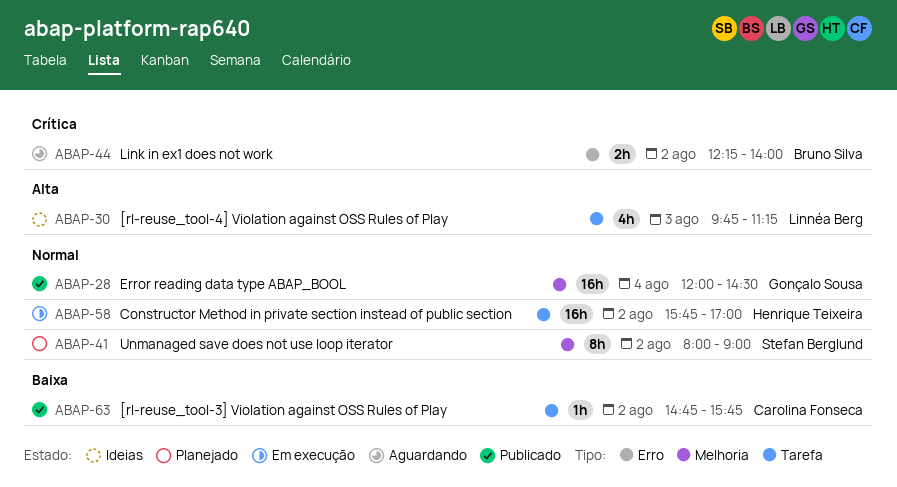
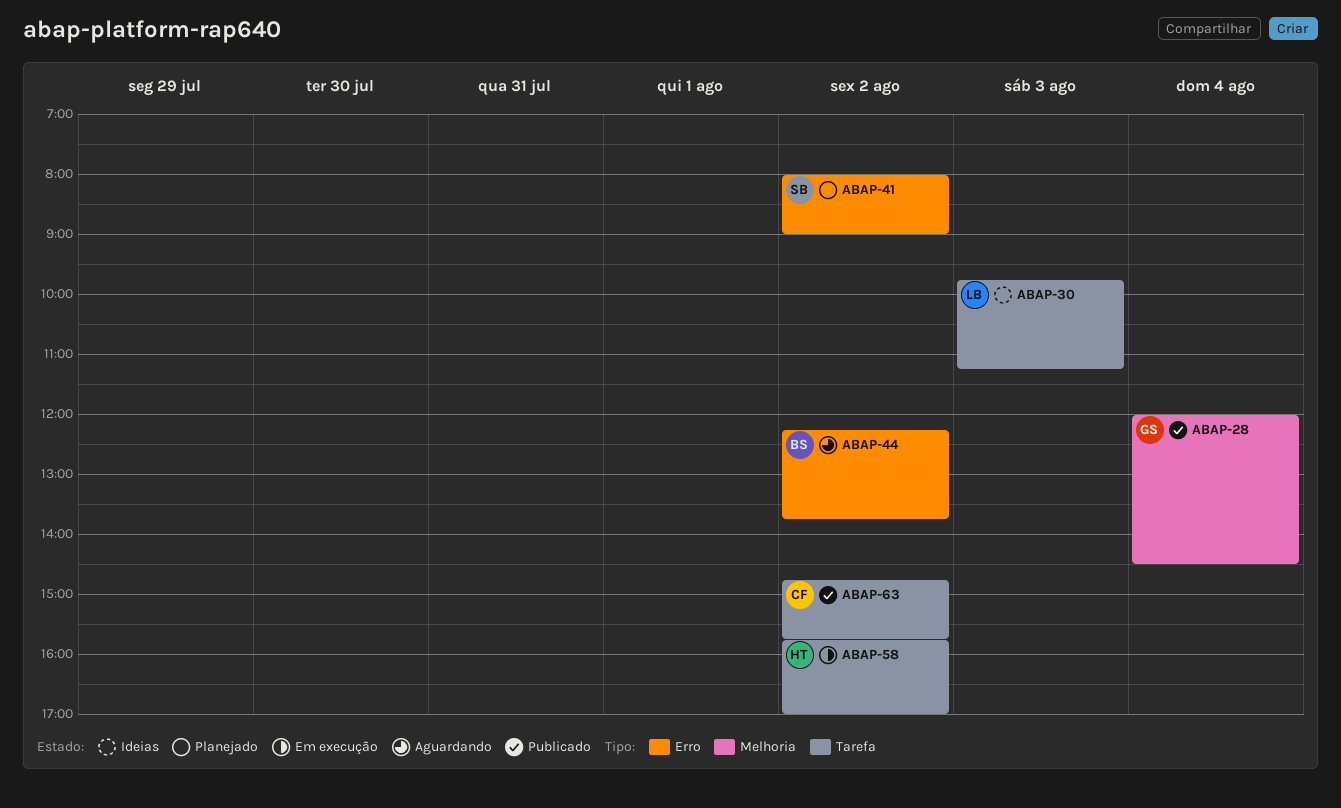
ABAP-41, label: Melhoria -> Erro
ABAP-44, ends: 14:00 -> 13:45

